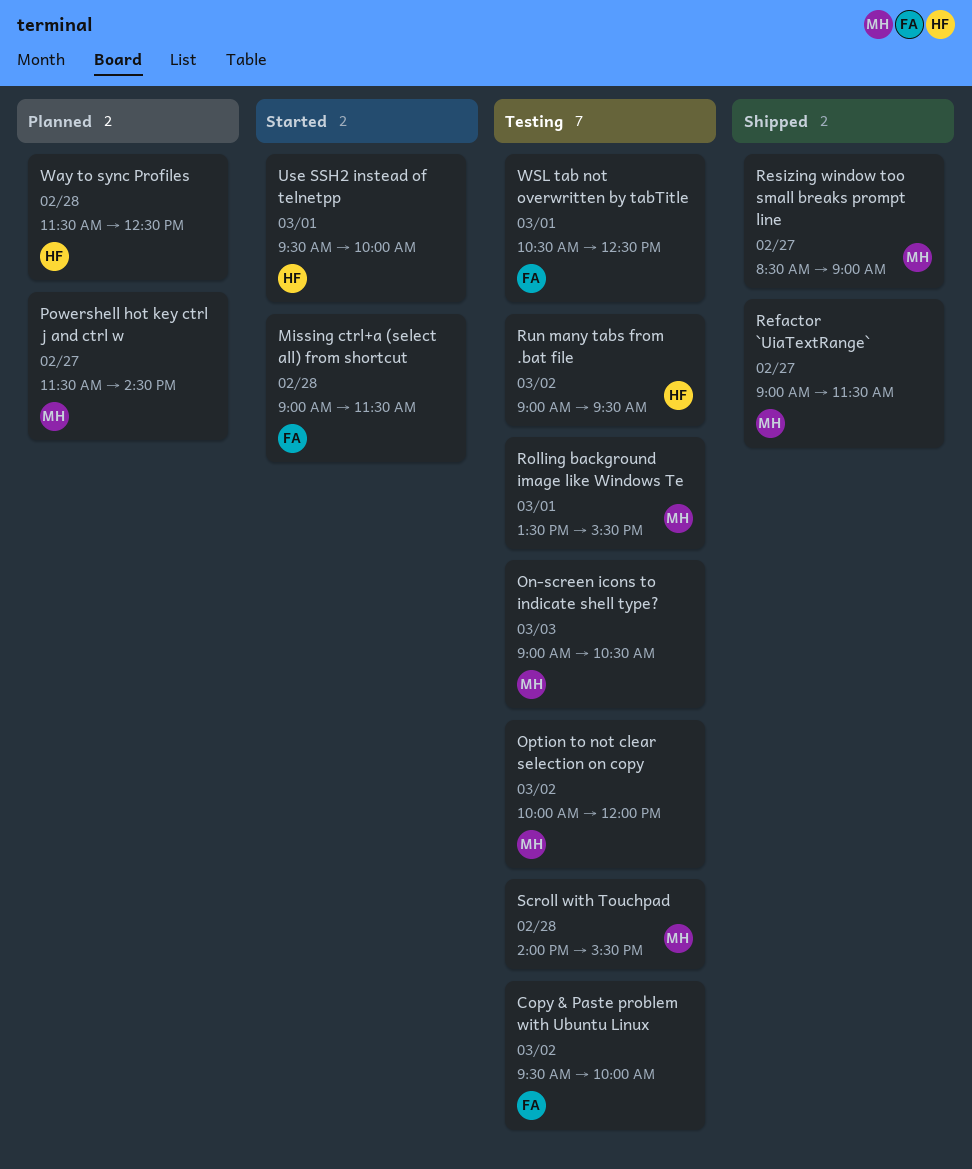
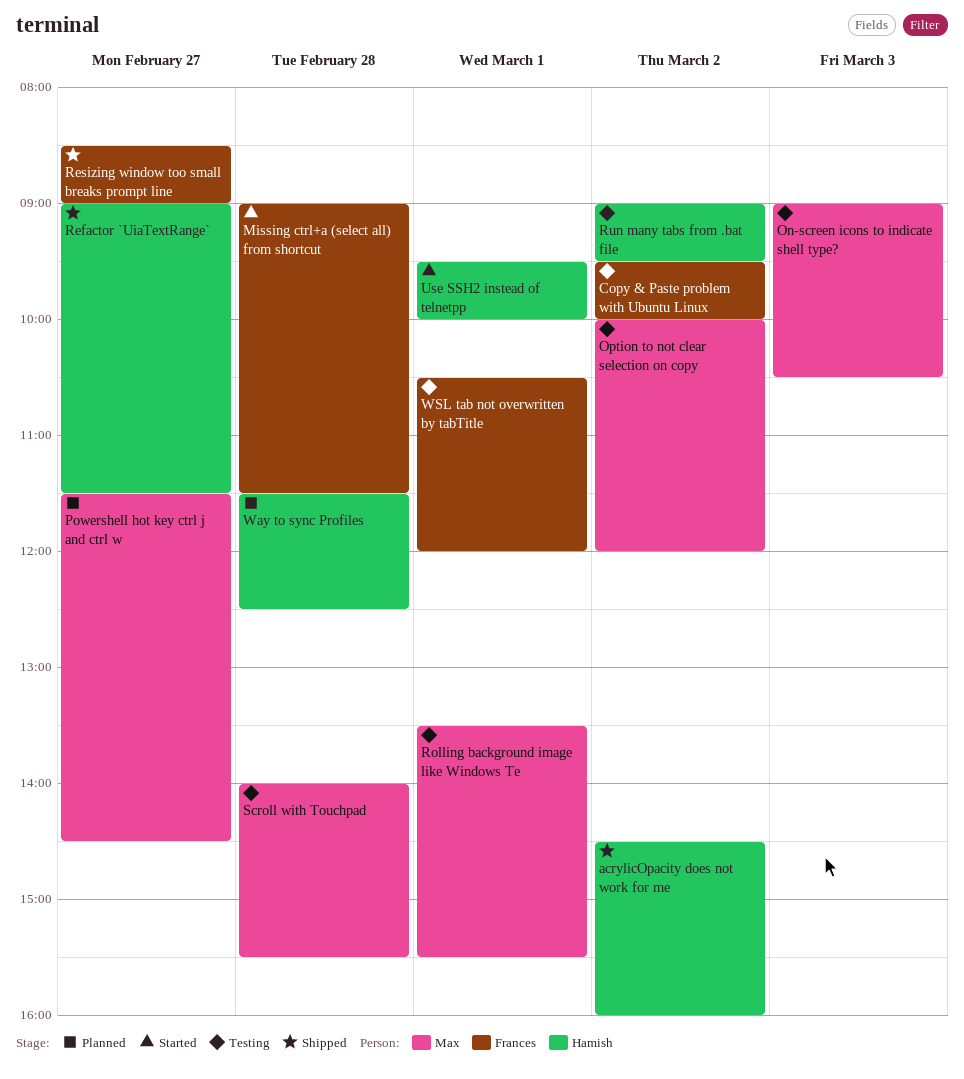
acrylicOpacity does not work for me: none -> present
Refactor `UiaTextRange`, owner: Max -> Hamish
Resizing window too small breaks prompt line, owner: Max -> Frances
WSL tab not overwritten by tabTitle, ends: 12:30 -> 12:00

